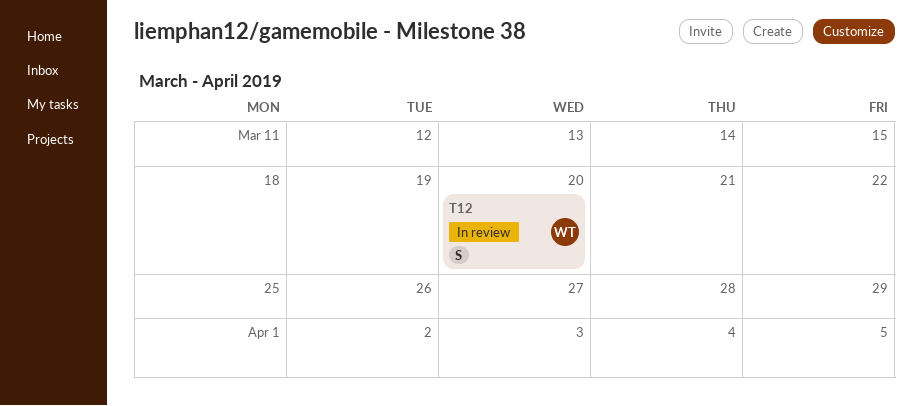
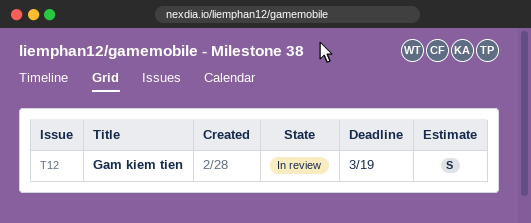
T12, due: Mar 20 -> Mar 19

